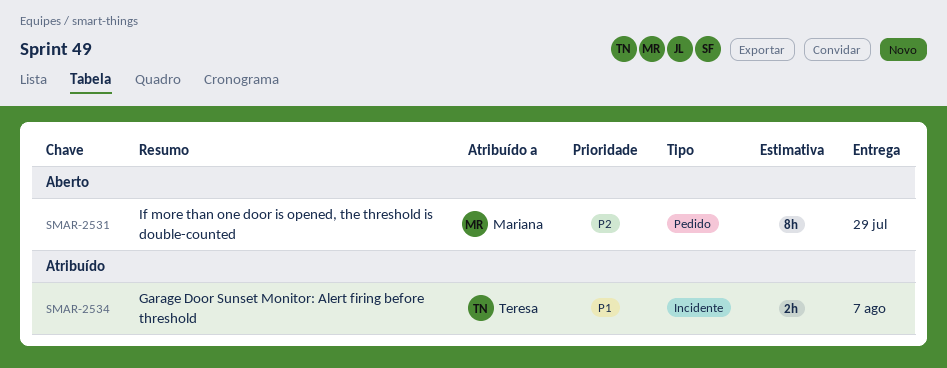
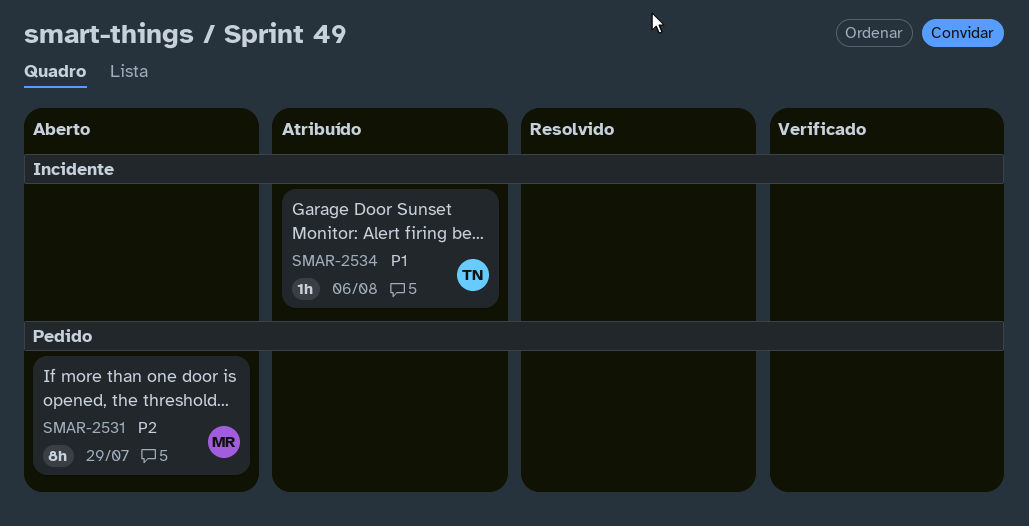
SMAR-2534, estimate: 2h -> 1h
SMAR-2534, due: Aug 7 -> Aug 6

